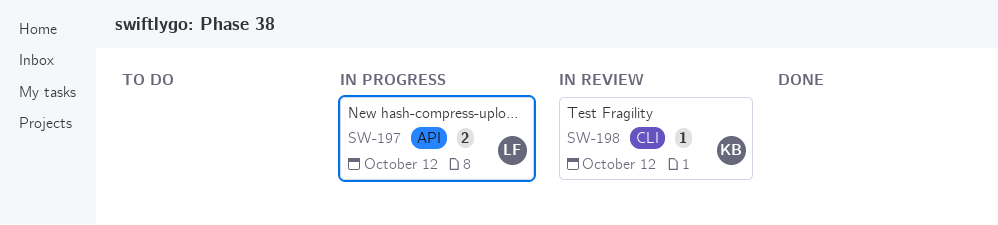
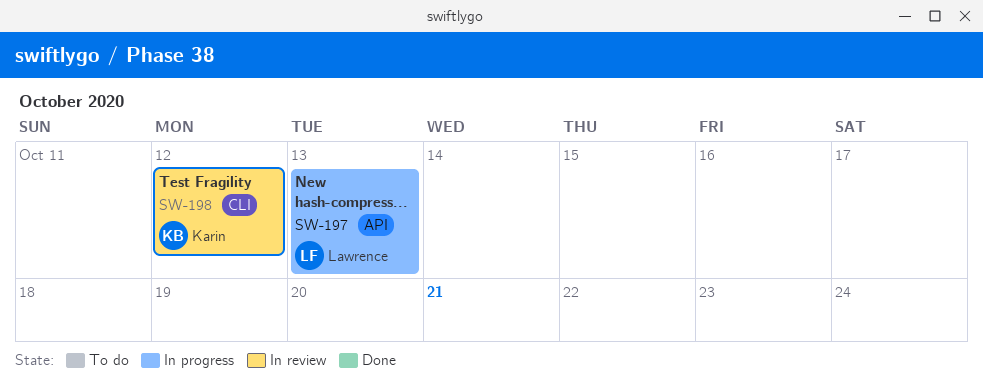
SW-197, due: Oct 12 -> Oct 13

